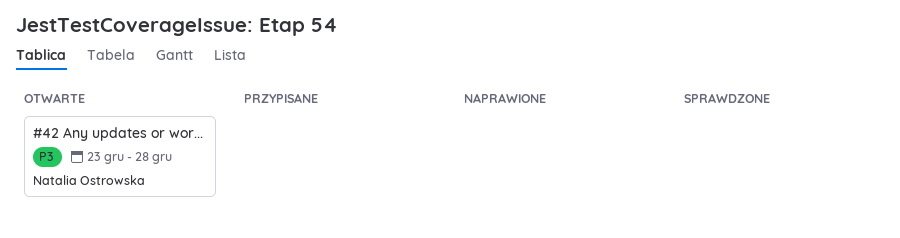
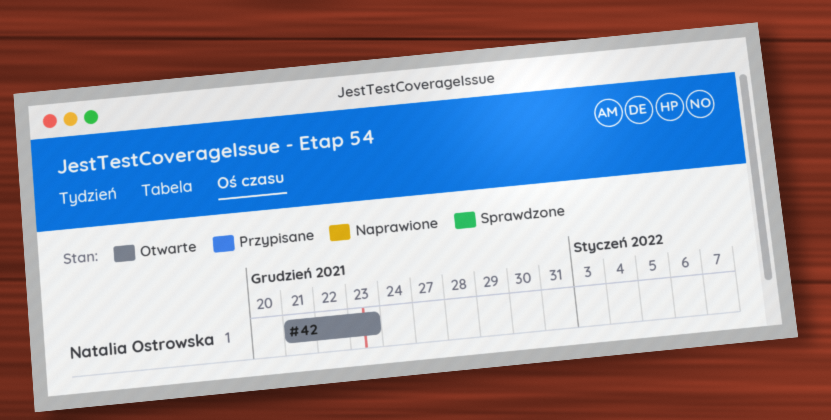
#42, start: Dec 23 -> Dec 21
#42, due: Dec 28 -> Dec 23

